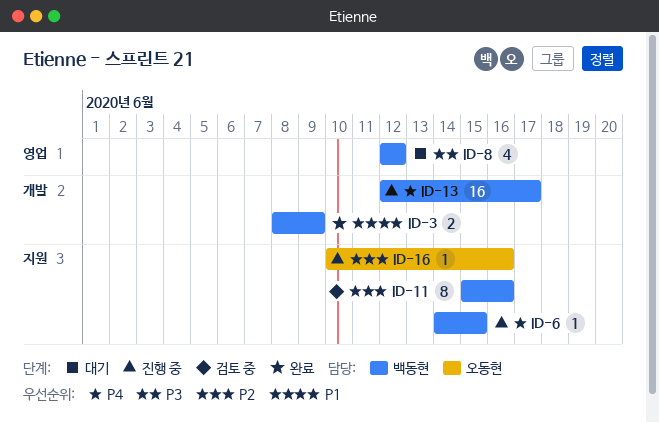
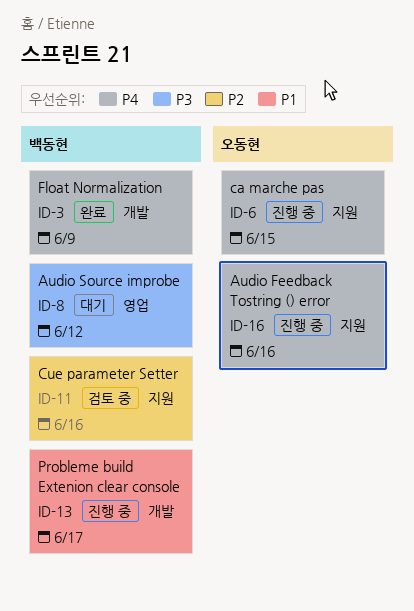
ID-3, priority: P1 -> P4
ID-6, owner: 백동현 -> 오동현
ID-13, priority: P4 -> P1
ID-16, priority: P2 -> P4

